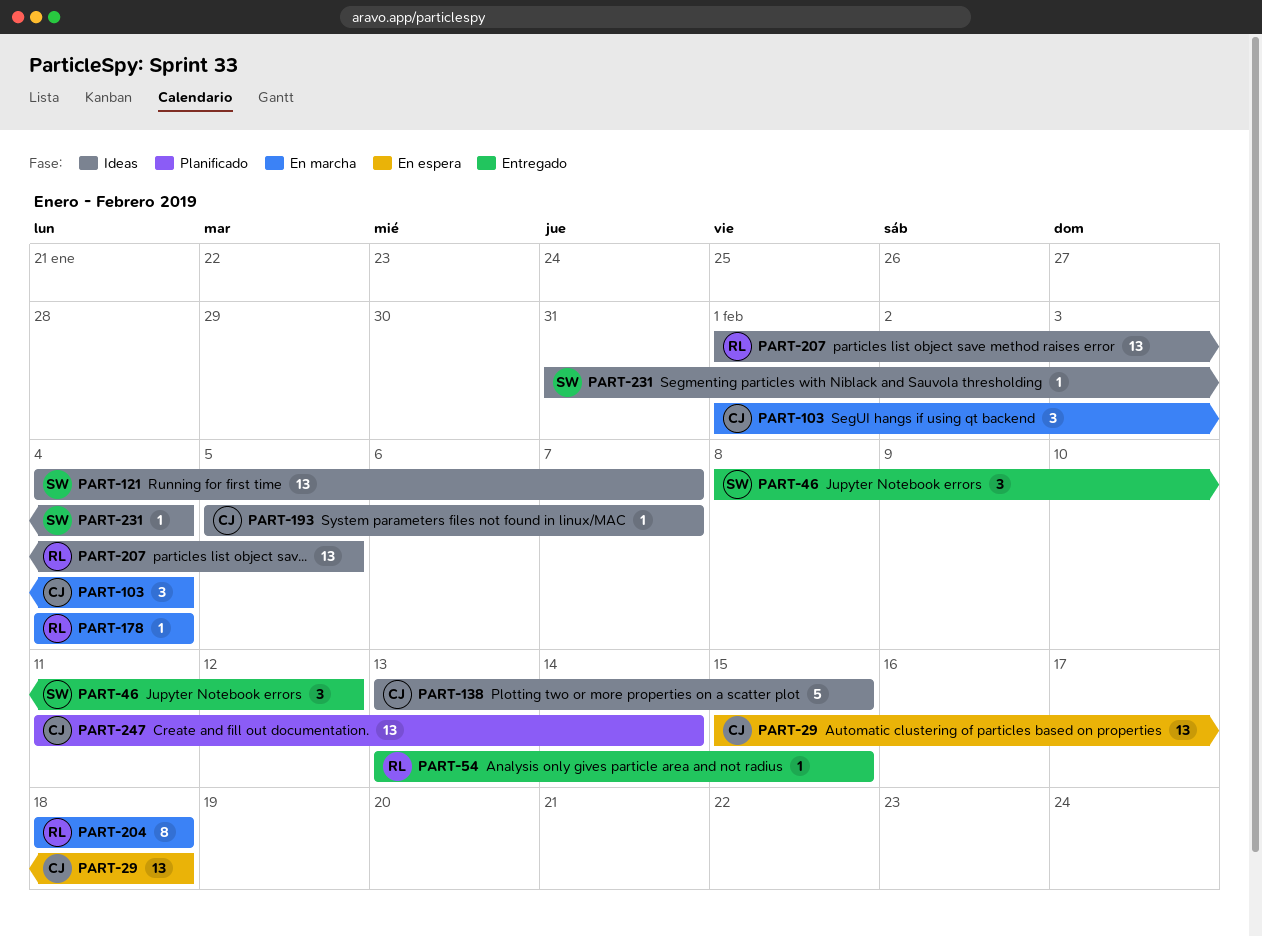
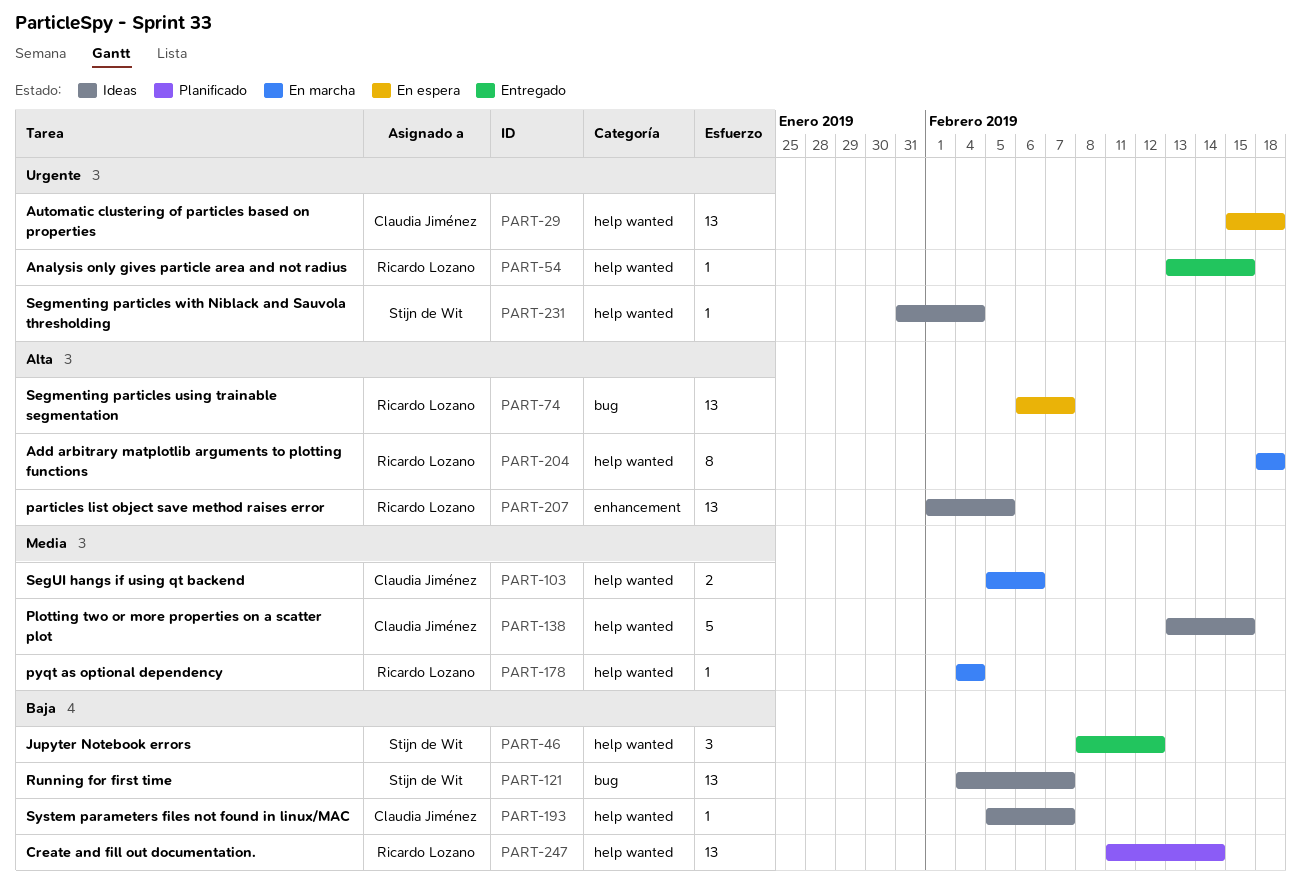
PART-74: none -> present
PART-103, estimate: 3 -> 2
PART-103, start: Feb 1 -> Feb 5
PART-103, due: Feb 4 -> Feb 6
PART-247, owner: Claudia Jiménez -> Ricardo Lozano

